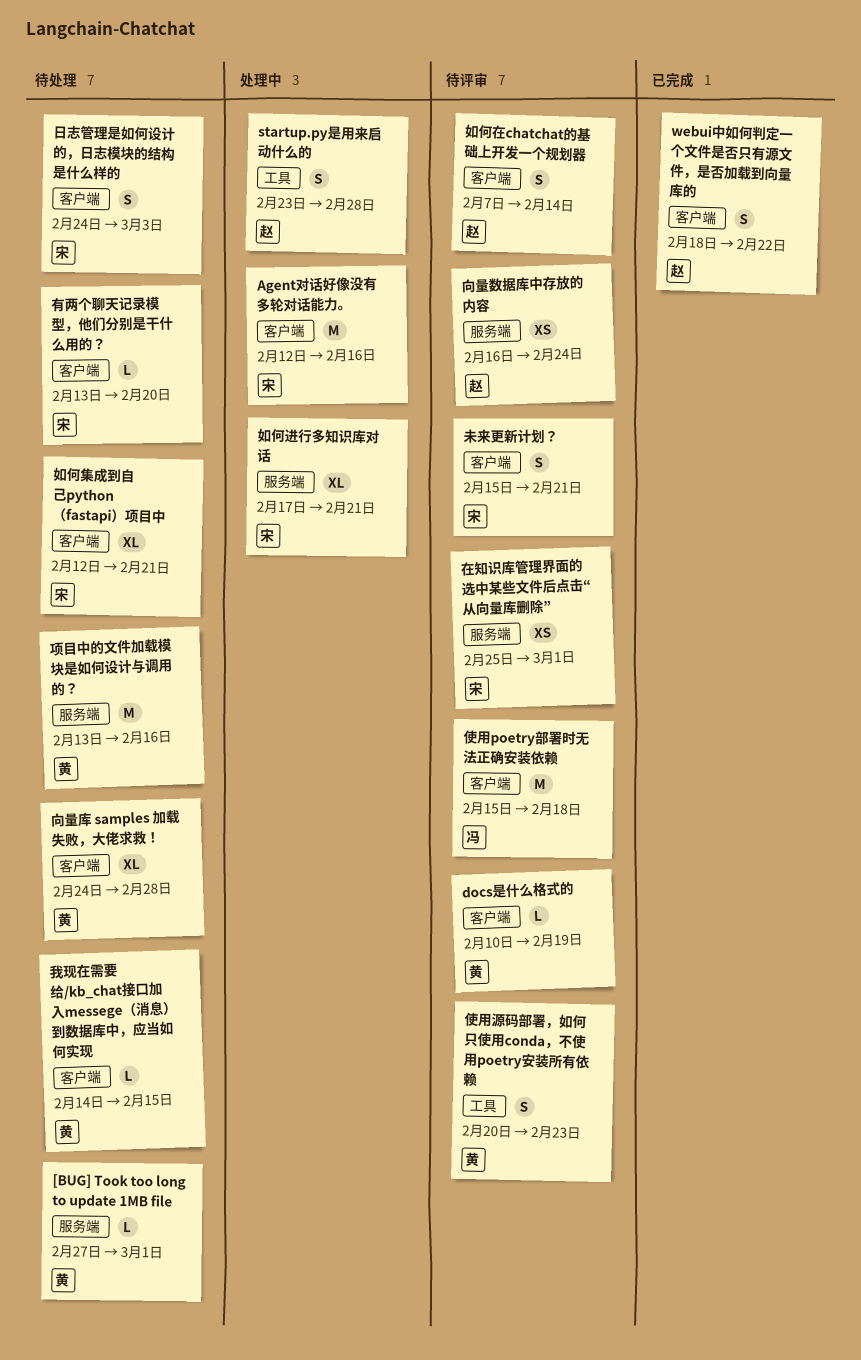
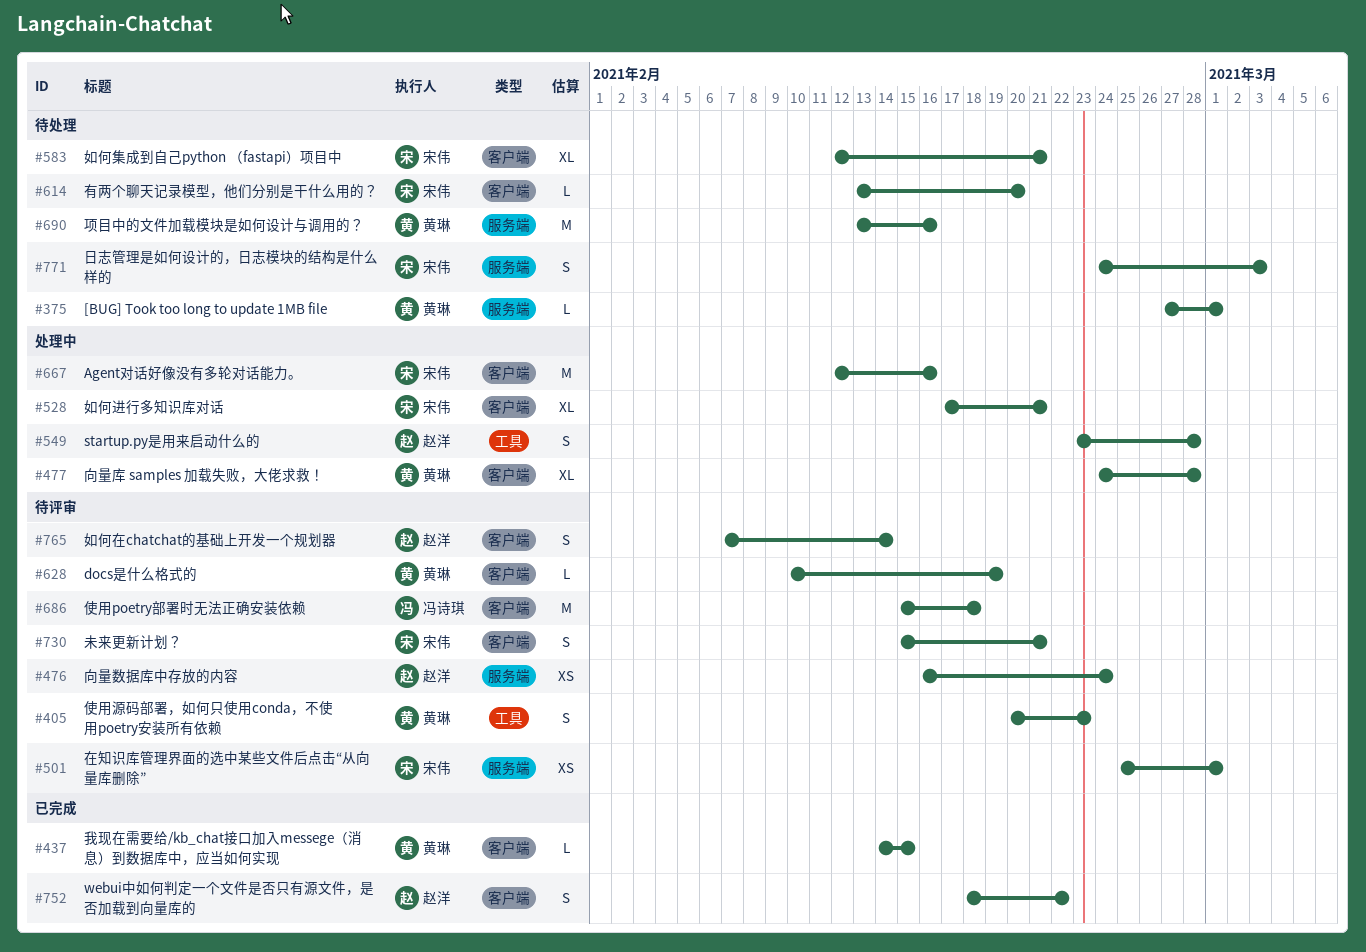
向量库 samples 加载失败，大佬求救！, status: 待处理 -> 处理中
如何进行多知识库对话, label: 服务端 -> 客户端
我现在需要给/kb_chat接口加入messege（消息）到数据库中，应当如何实现, status: 待处理 -> 已完成
日志管理是如何设计的，日志模块的结构是什么样的, label: 客户端 -> 服务端

